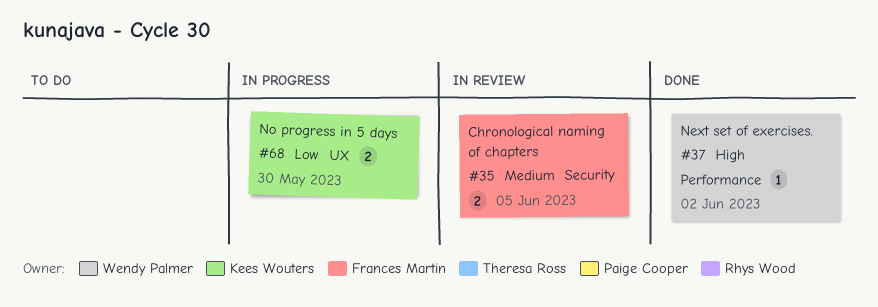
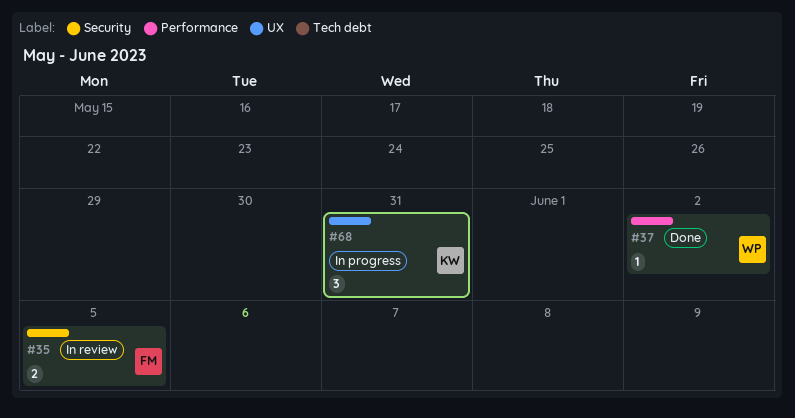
#68, estimate: 2 -> 3
#68, due: May 30 -> May 31

